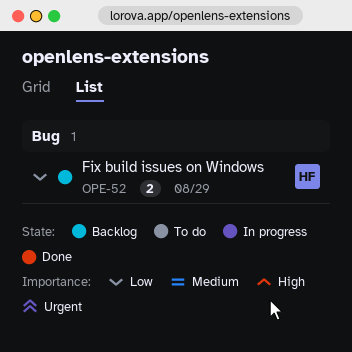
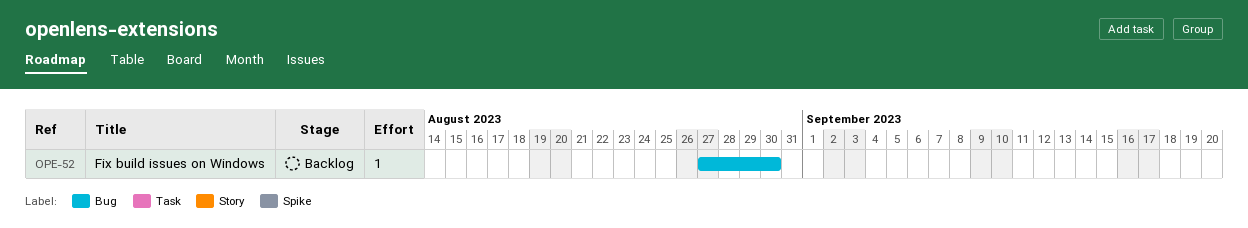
OPE-52, estimate: 2 -> 1
OPE-52, due: Aug 29 -> Aug 30

